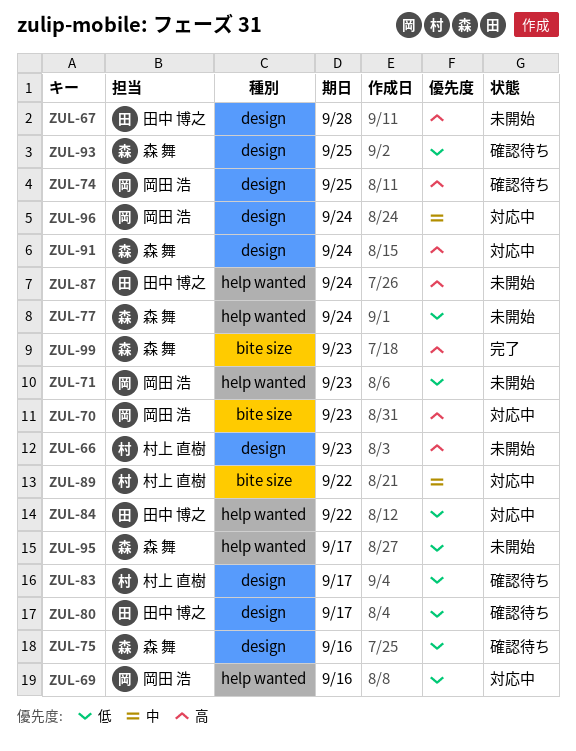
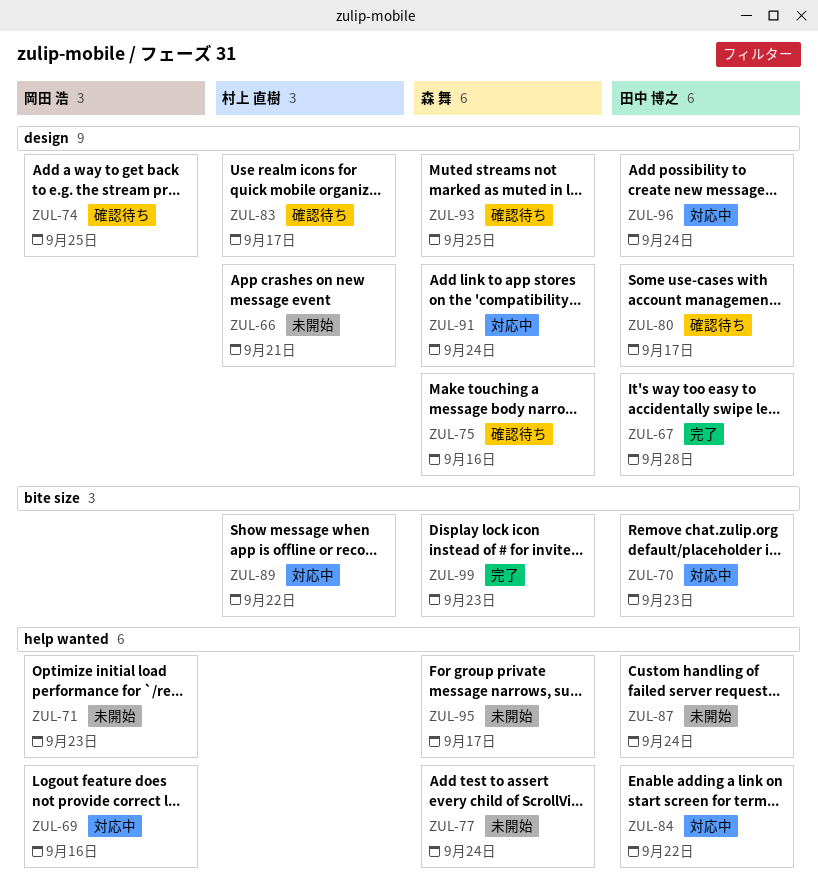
ZUL-66, due: Sep 23 -> Sep 21
ZUL-67, status: 未開始 -> 完了
ZUL-70, owner: 岡田 浩 -> 田中 博之
ZUL-96, owner: 岡田 浩 -> 田中 博之

